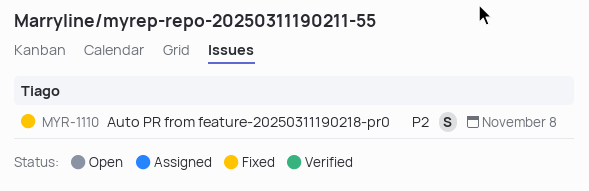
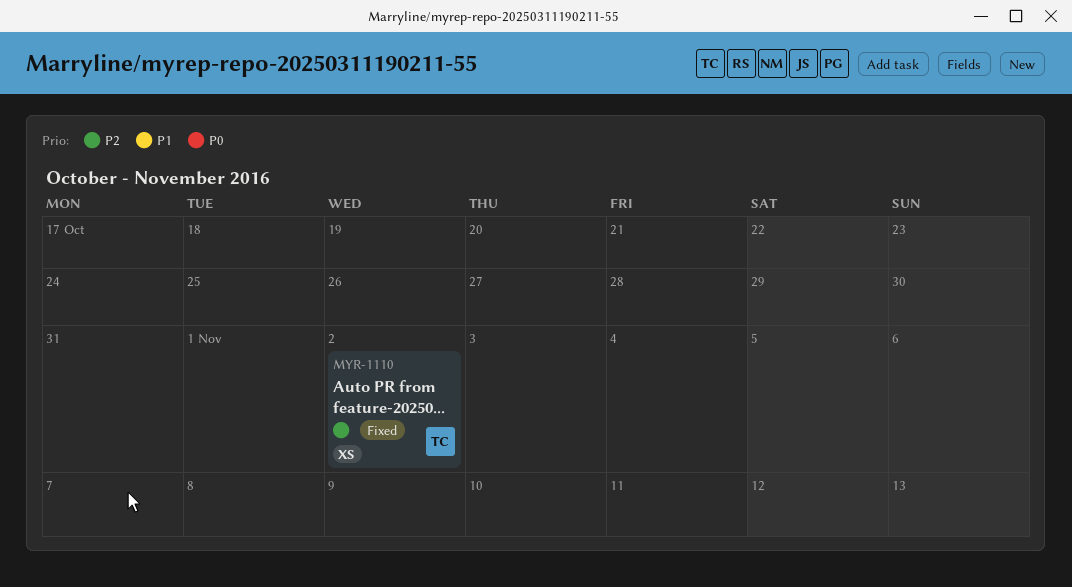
MYR-1110, estimate: S -> XS
MYR-1110, due: Nov 8 -> Nov 2

